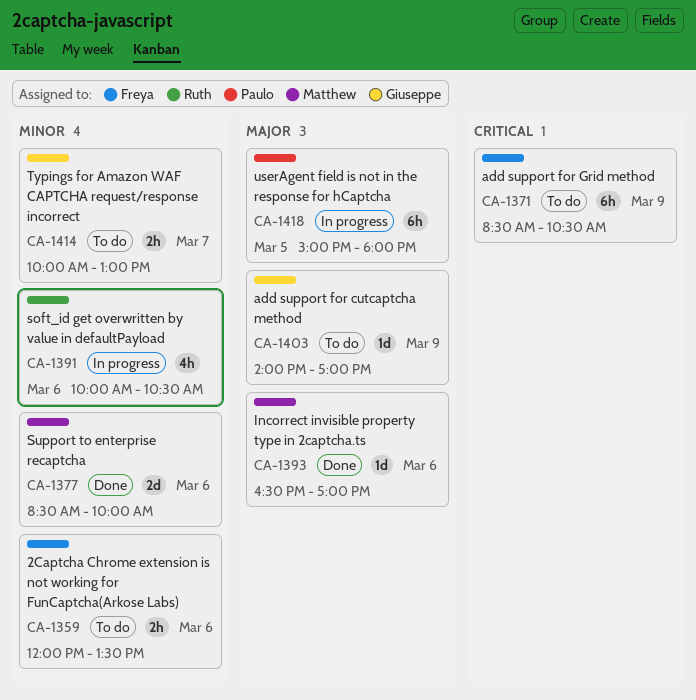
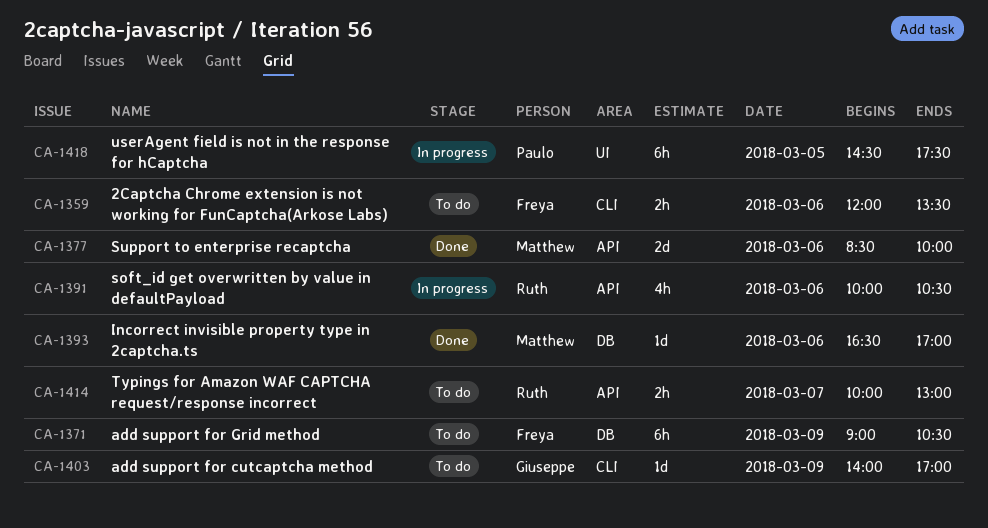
CA-1371, begins: 08:30 -> 09:00
CA-1414, owner: Giuseppe -> Ruth
CA-1418, begins: 15:00 -> 14:30
CA-1418, ends: 18:00 -> 17:30

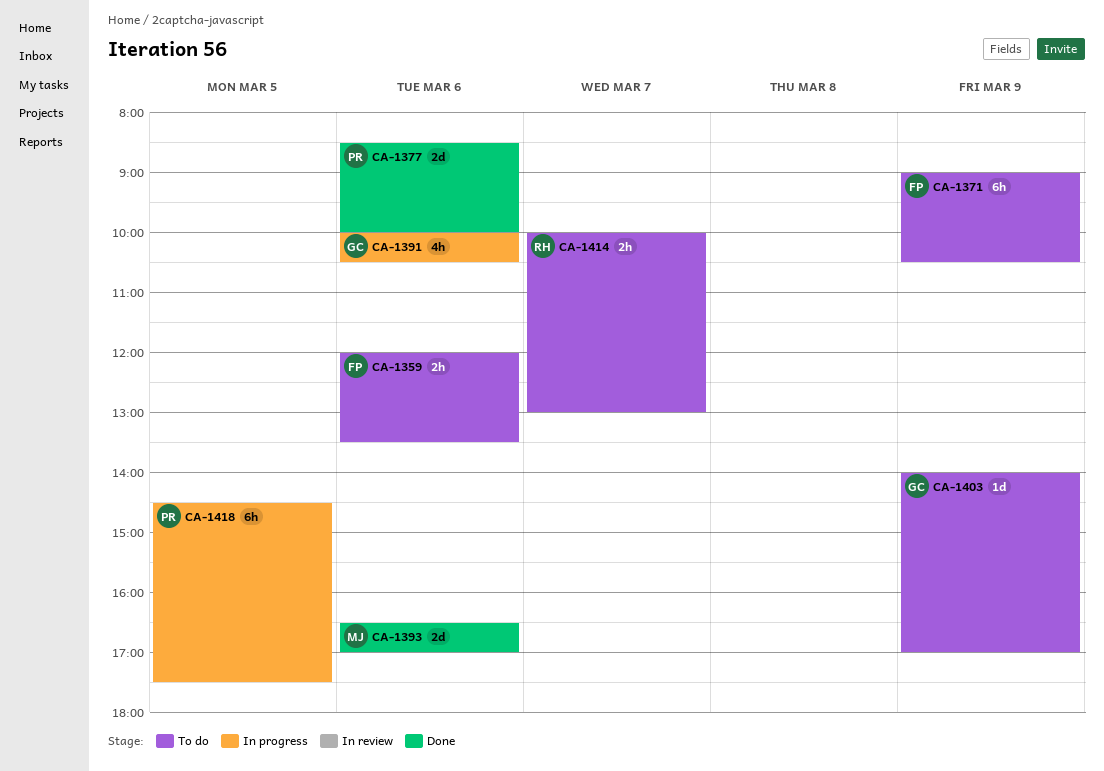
CA-1377, owner: Matthew -> Paulo
CA-1391, owner: Ruth -> Giuseppe
CA-1393, estimate: 1d -> 2d

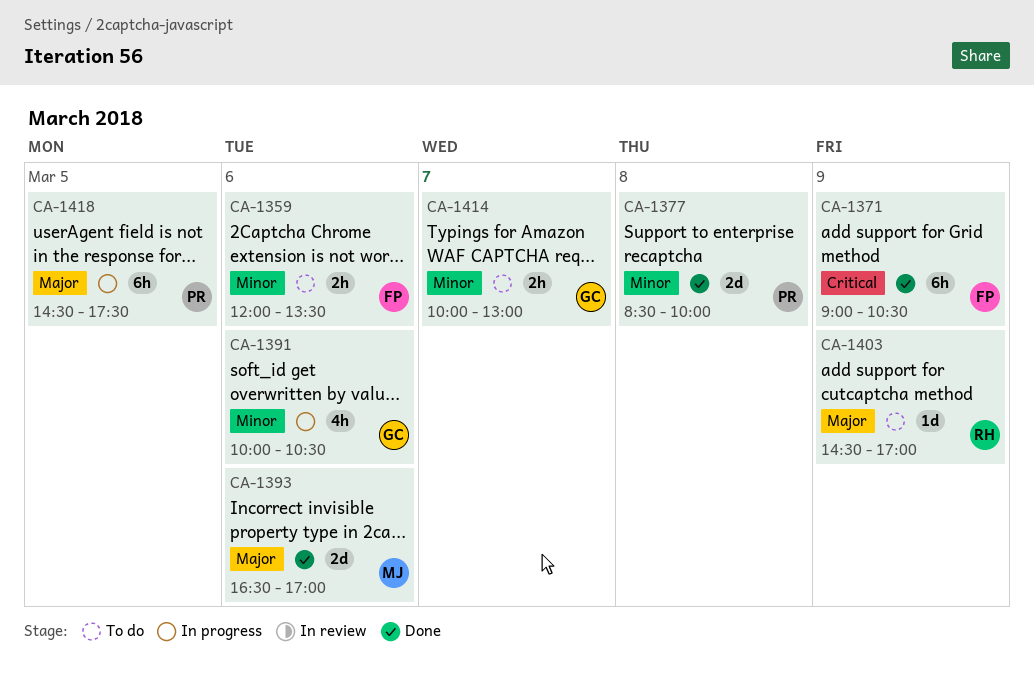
CA-1371, status: To do -> Done
CA-1377, day: Mar 6 -> Mar 8
CA-1403, owner: GC -> RH
CA-1403, begins: 14:00 -> 14:30
CA-1414, owner: RH -> GC

